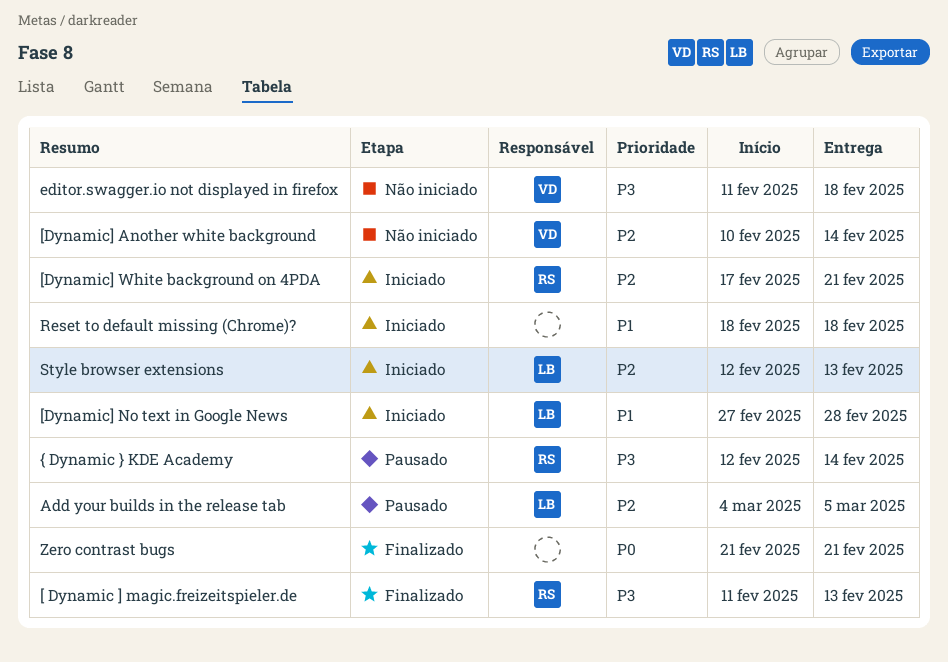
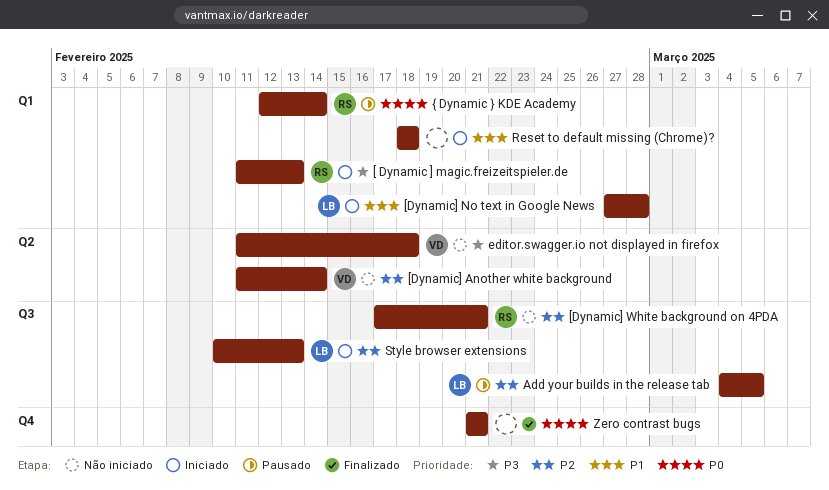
[ Dynamic ] magic.freizeitspieler.de, status: Finalizado -> Iniciado
[Dynamic] Another white background, start: Feb 10 -> Feb 11
[Dynamic] White background on 4PDA, status: Iniciado -> Não iniciado
Style browser extensions, start: Feb 12 -> Feb 10
{ Dynamic } KDE Academy, priority: P3 -> P0

